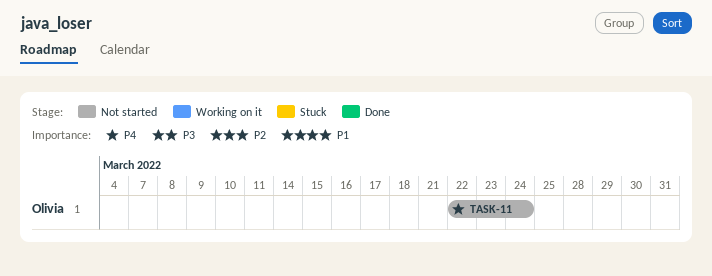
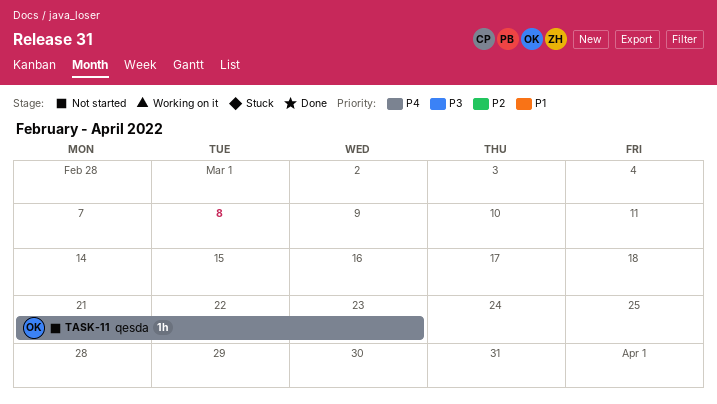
TASK-11, start: Mar 22 -> Mar 21
TASK-11, due: Mar 24 -> Mar 23

